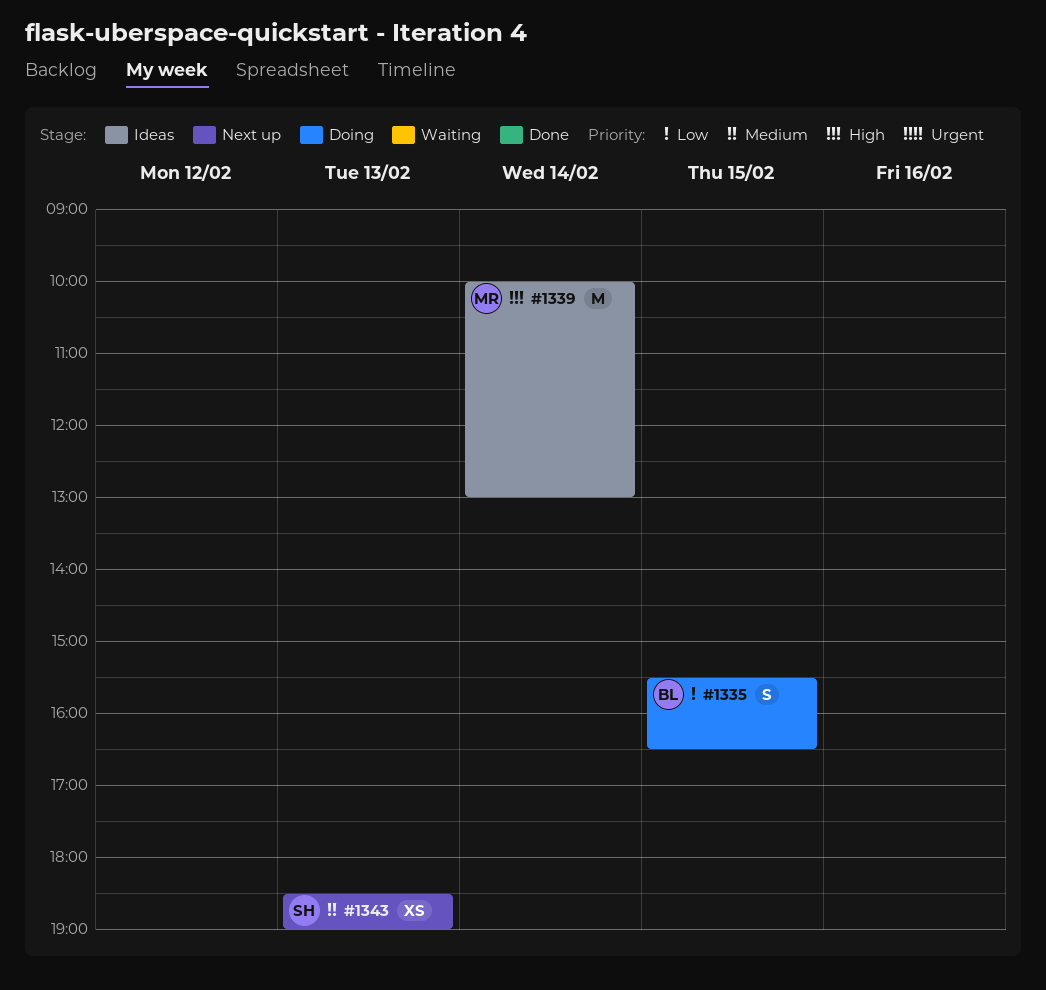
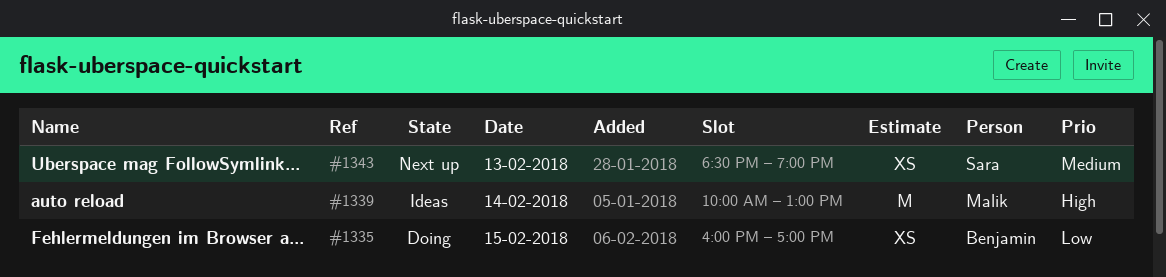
#1335, estimate: S -> XS
#1335, begins: 15:30 -> 16:00
#1335, ends: 16:30 -> 17:00

